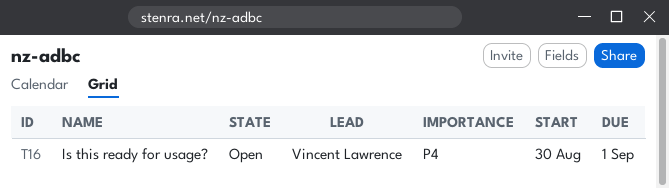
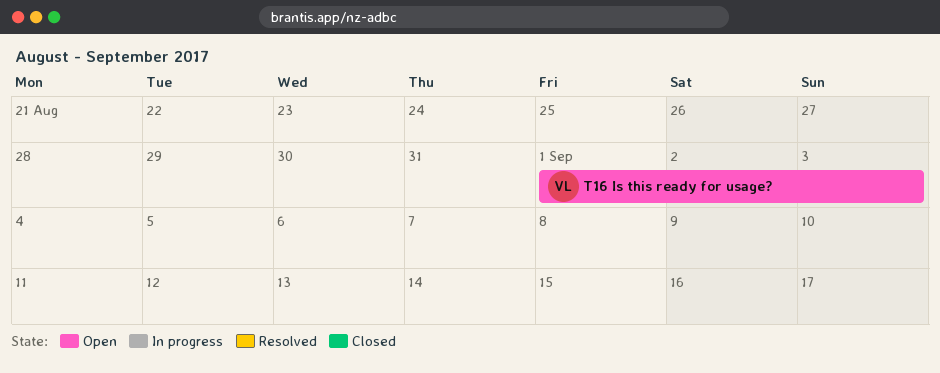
T16, start: Aug 30 -> Sep 1
T16, due: Sep 1 -> Sep 3

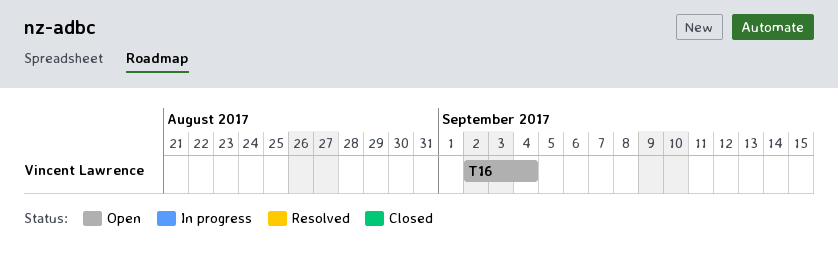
T16, start: Sep 1 -> Sep 2
T16, due: Sep 3 -> Sep 4

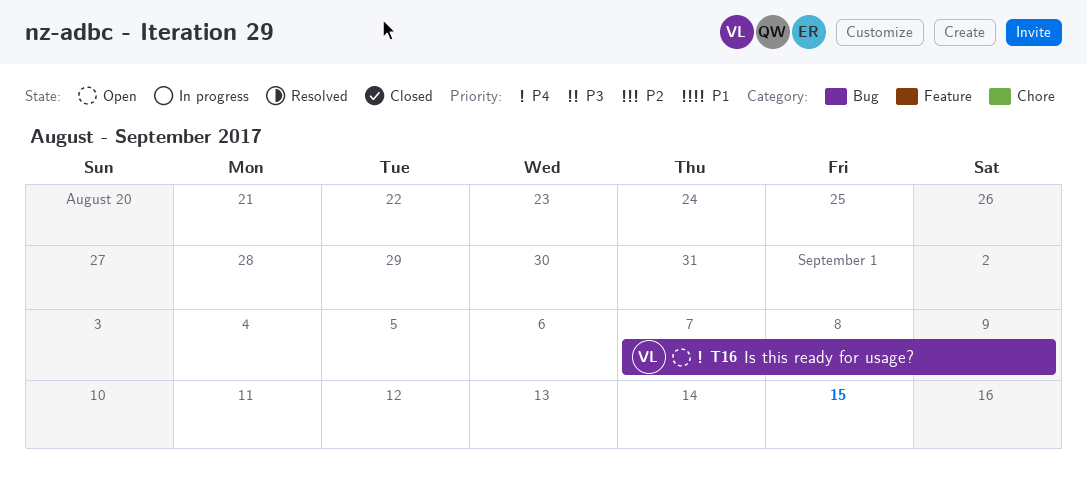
T16, start: Sep 2 -> Sep 7
T16, due: Sep 4 -> Sep 9

